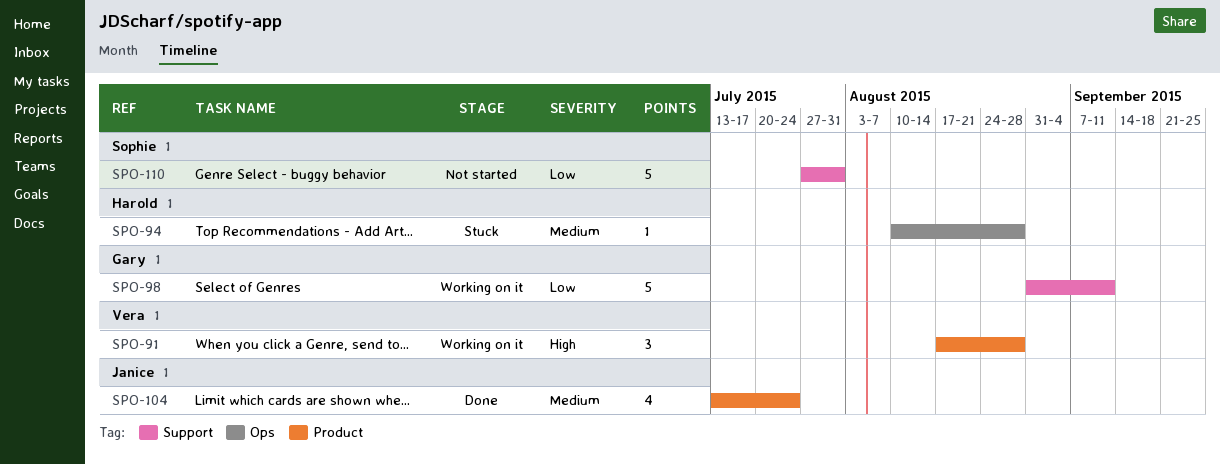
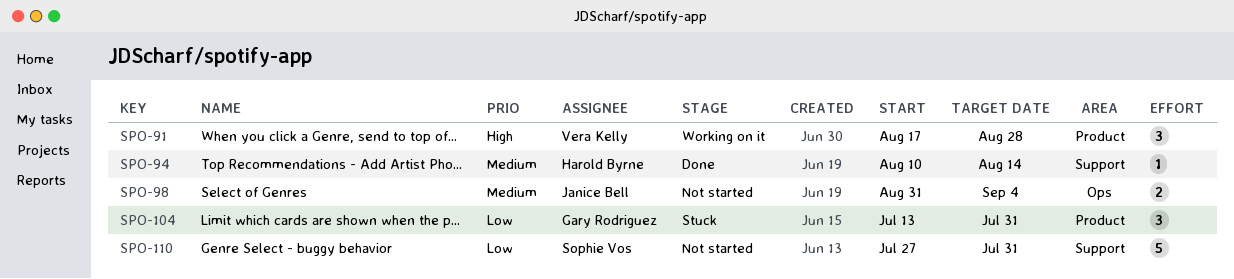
SPO-94, status: Stuck -> Done
SPO-94, label: Ops -> Support
SPO-94, due: Aug 28 -> Aug 14
SPO-98, status: Working on it -> Not started
SPO-98, owner: Gary Rodriguez -> Janice Bell
SPO-98, priority: Low -> Medium
SPO-98, label: Support -> Ops
SPO-98, estimate: 5 -> 2
SPO-98, due: Sep 11 -> Sep 4
SPO-104, status: Done -> Stuck
SPO-104, owner: Janice Bell -> Gary Rodriguez
SPO-104, priority: Medium -> Low
SPO-104, estimate: 4 -> 3
SPO-104, due: Jul 24 -> Jul 31

